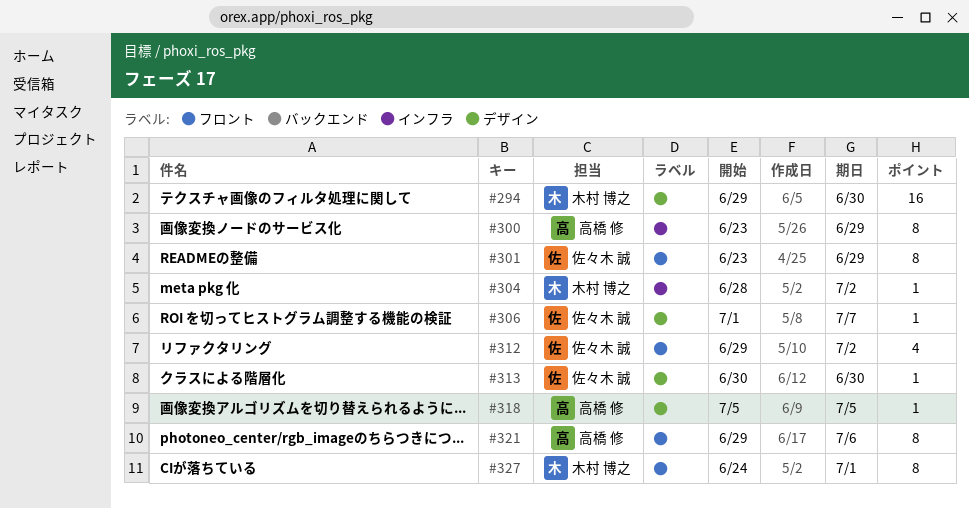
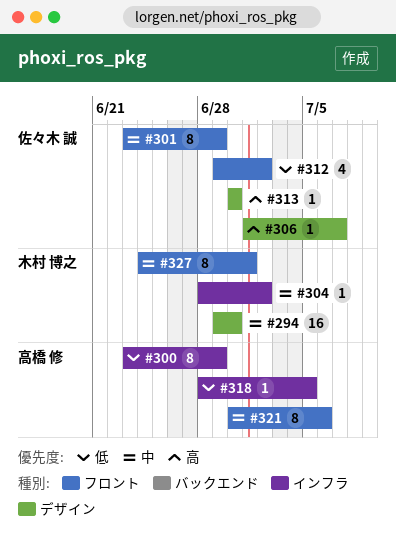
#318, label: デザイン -> インフラ
#318, start: Jul 5 -> Jun 28
#321, start: Jun 29 -> Jun 30

